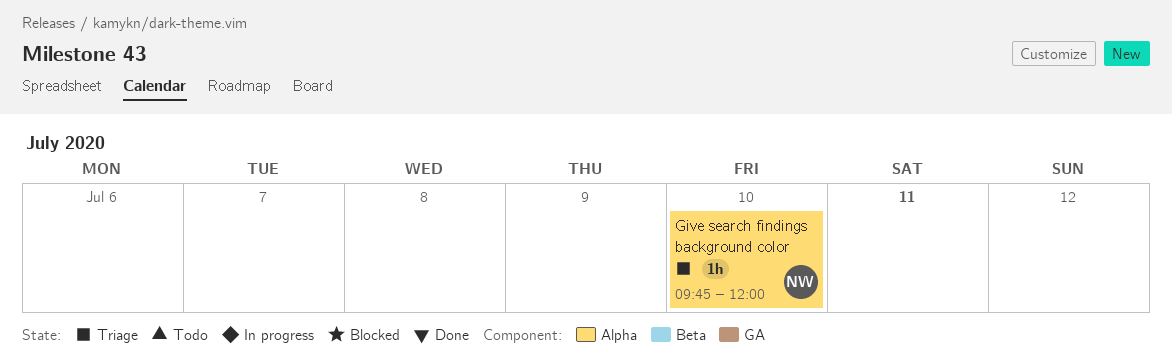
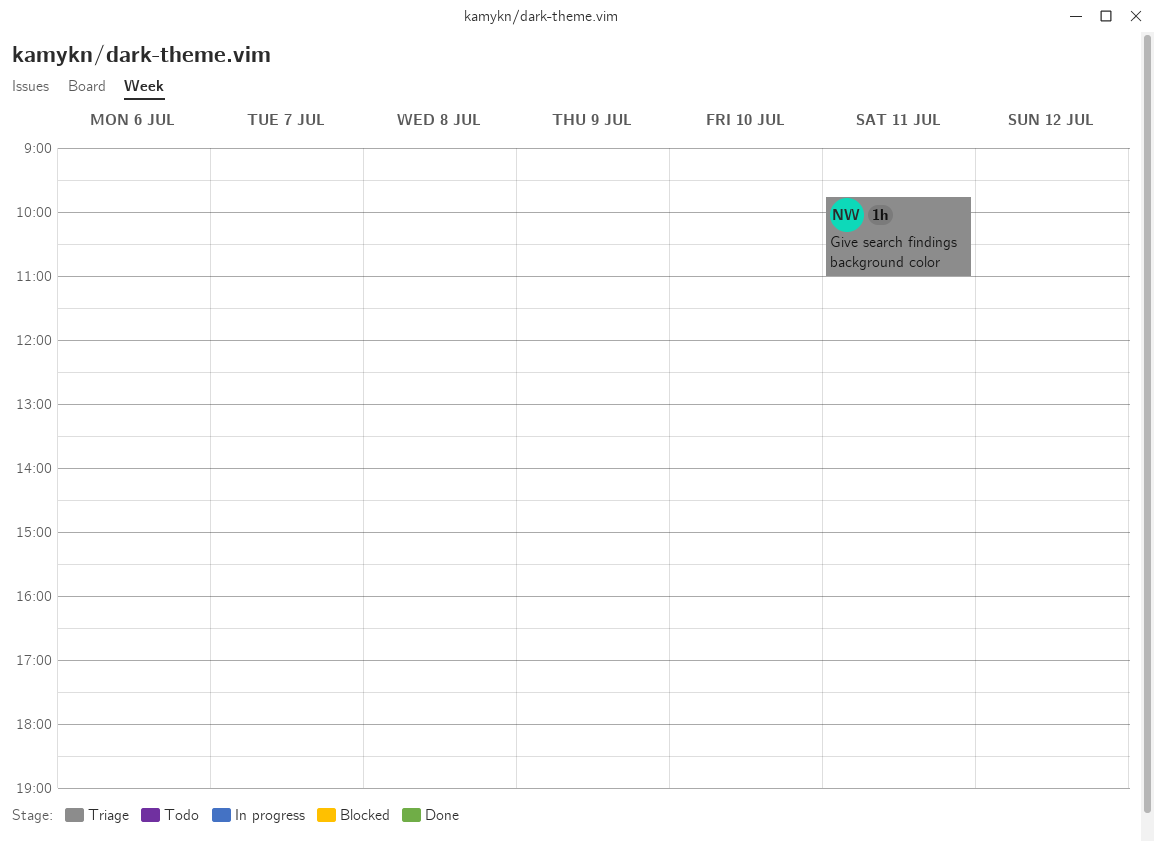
Give search findings background color, day: Jul 10 -> Jul 11
Give search findings background color, ends: 12:00 -> 11:00

